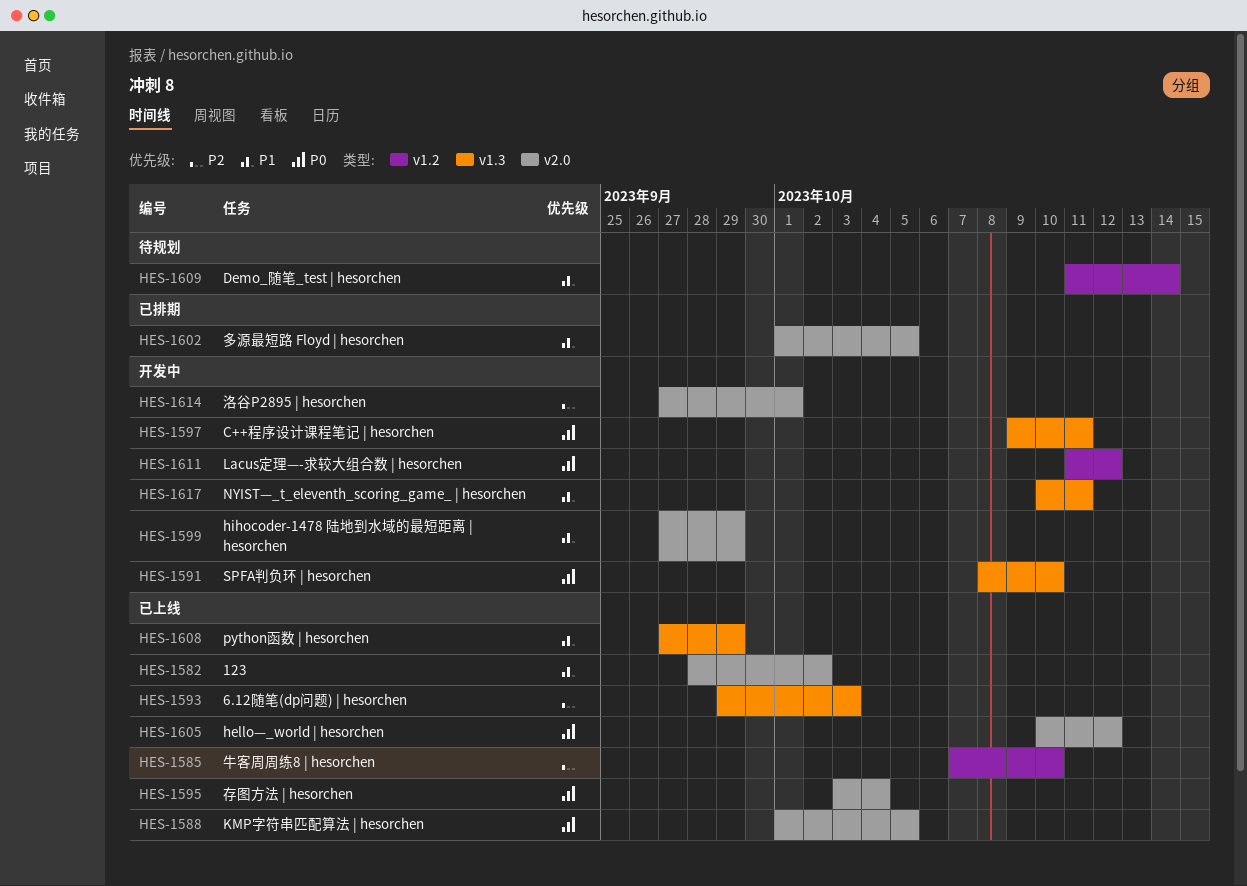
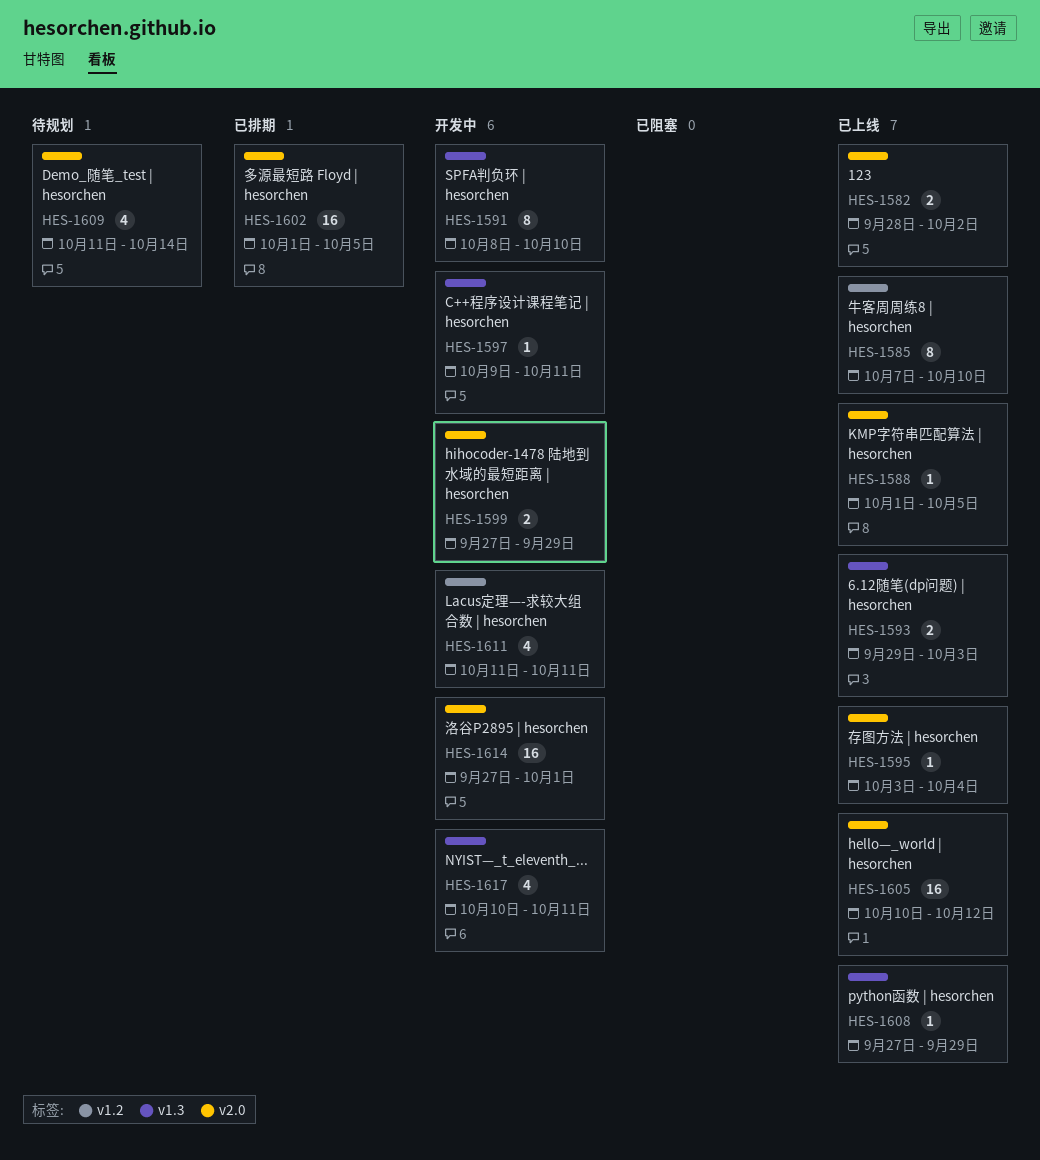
HES-1609, label: v1.2 -> v2.0
HES-1611, due: Oct 12 -> Oct 11

